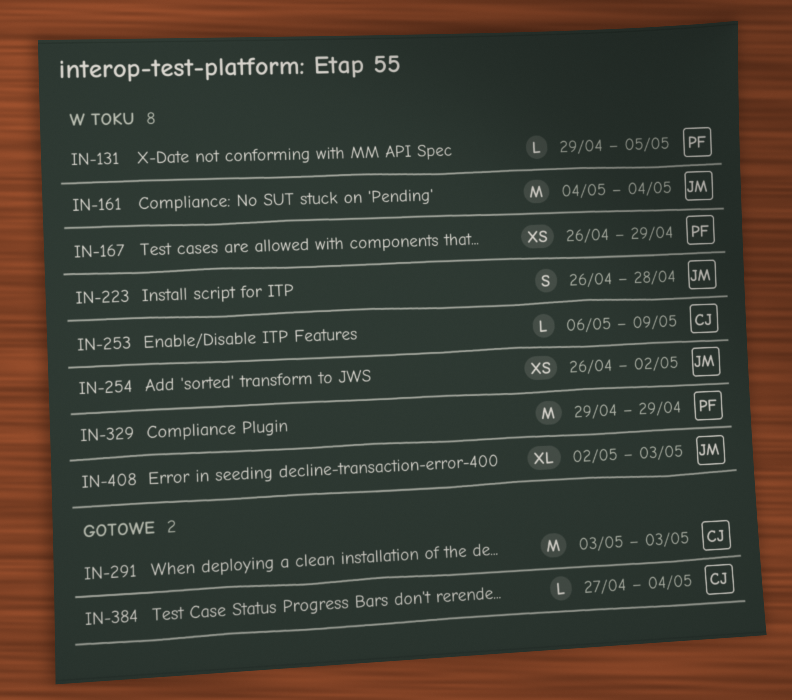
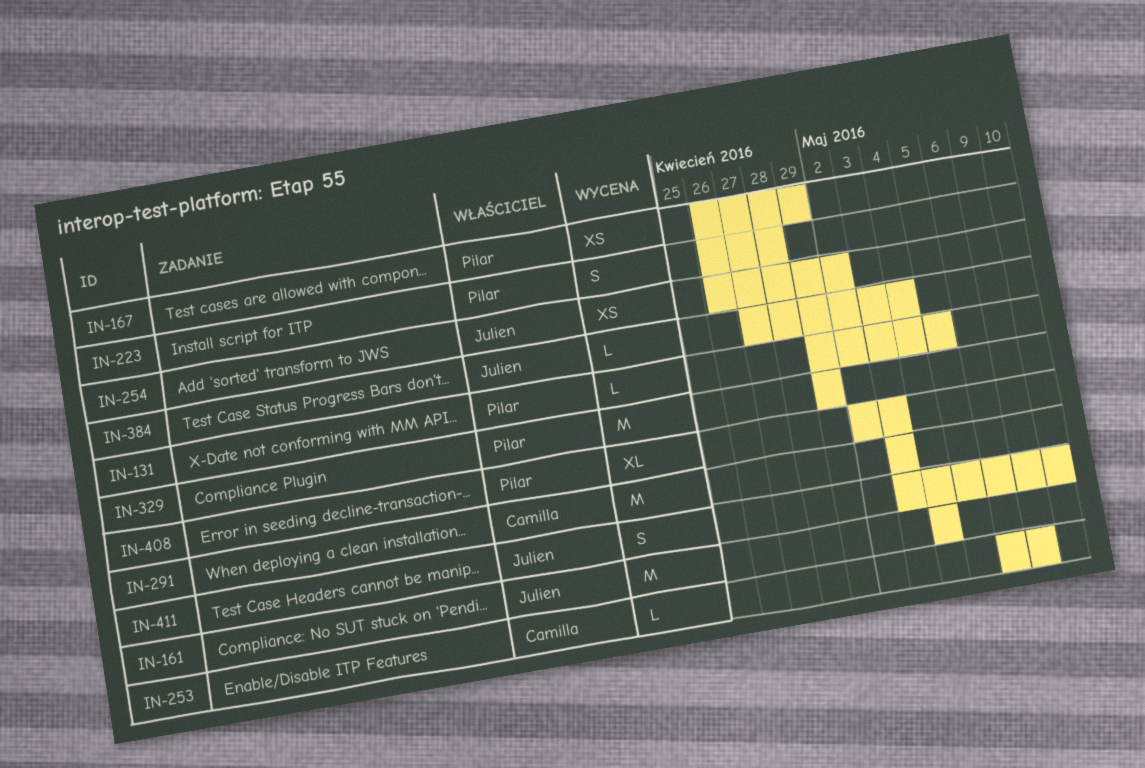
IN-223, owner: Julien -> Pilar
IN-384, owner: Camilla -> Julien
IN-408, owner: Julien -> Pilar
IN-411: none -> present

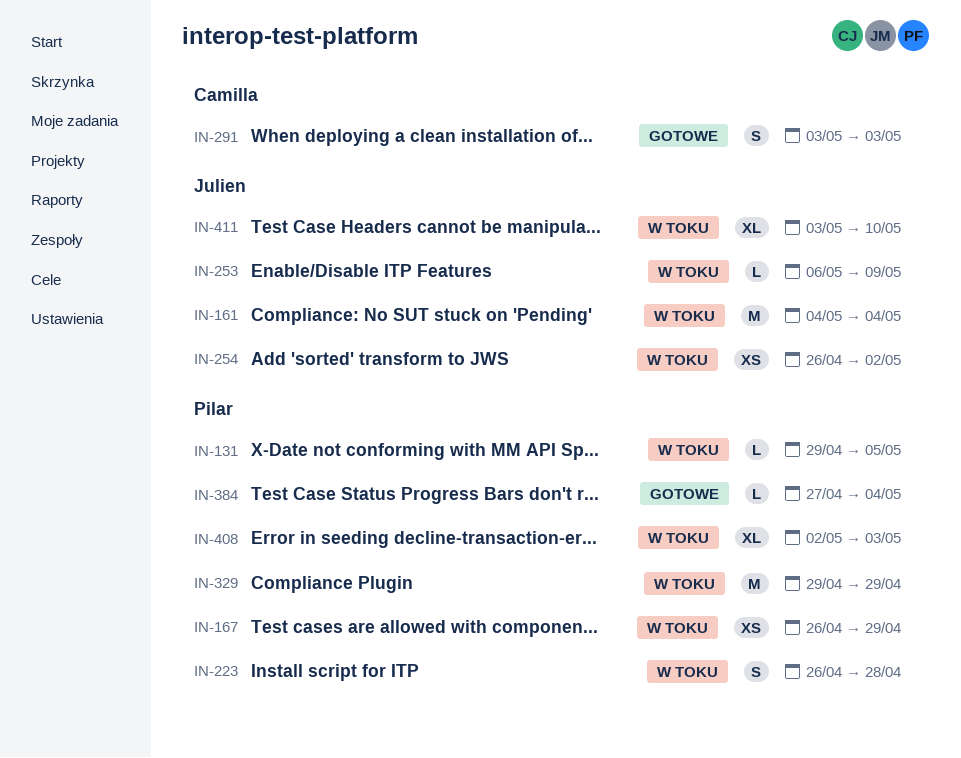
IN-253, owner: Camilla -> Julien
IN-291, estimate: M -> S
IN-384, owner: Julien -> Pilar
IN-411, estimate: S -> XL

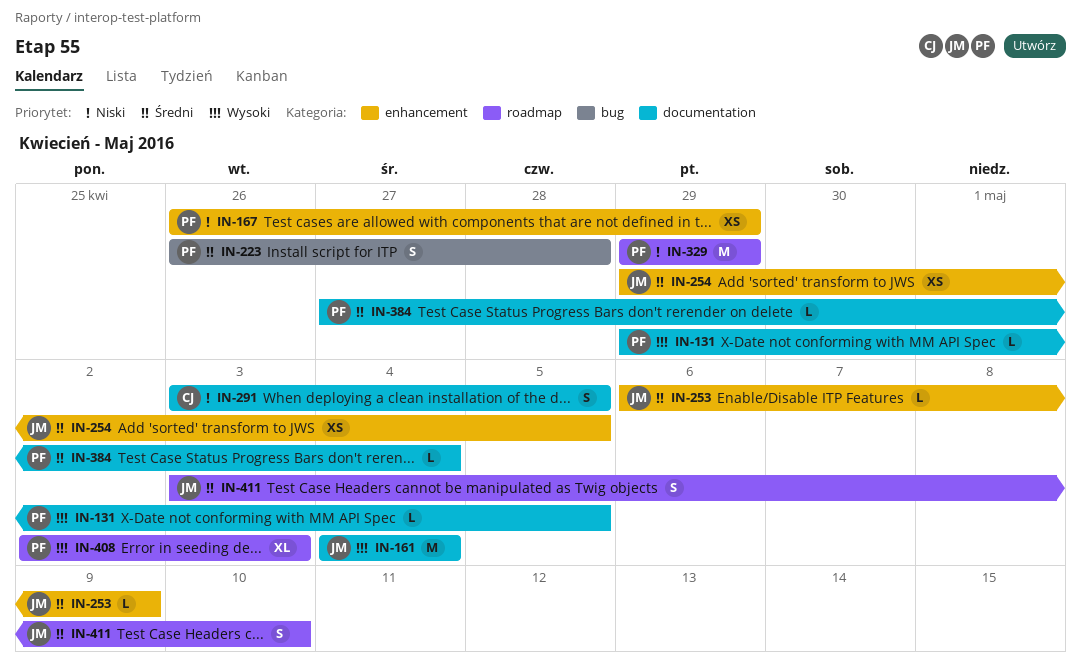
IN-254, start: Apr 26 -> Apr 29
IN-254, due: May 2 -> May 5
IN-291, due: May 3 -> May 5
IN-411, estimate: XL -> S

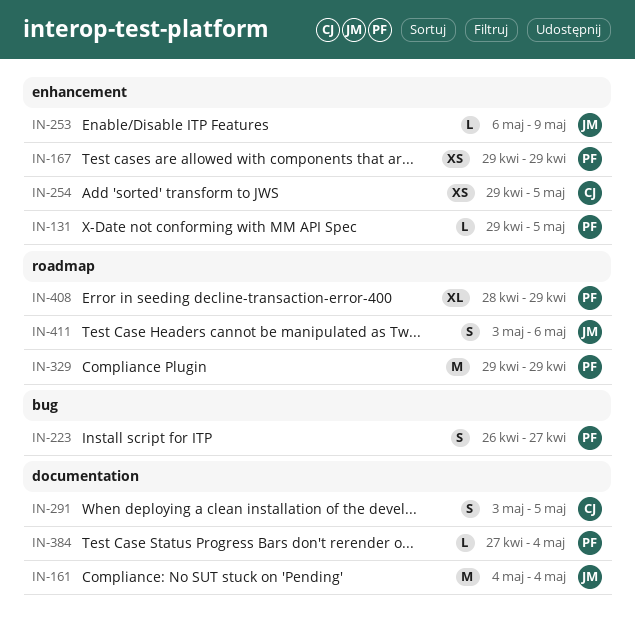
IN-131, label: documentation -> enhancement
IN-167, start: Apr 26 -> Apr 29
IN-223, due: Apr 28 -> Apr 27
IN-254, owner: JM -> CJ
IN-408, start: May 2 -> Apr 28
IN-408, due: May 3 -> Apr 29
IN-411, due: May 10 -> May 6

